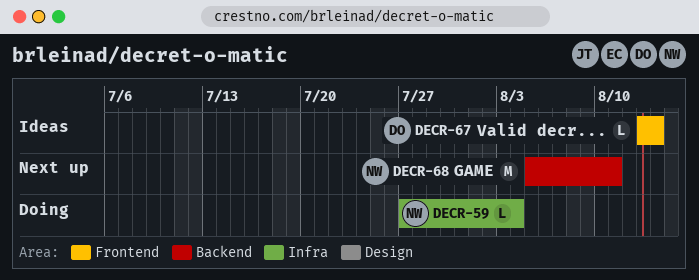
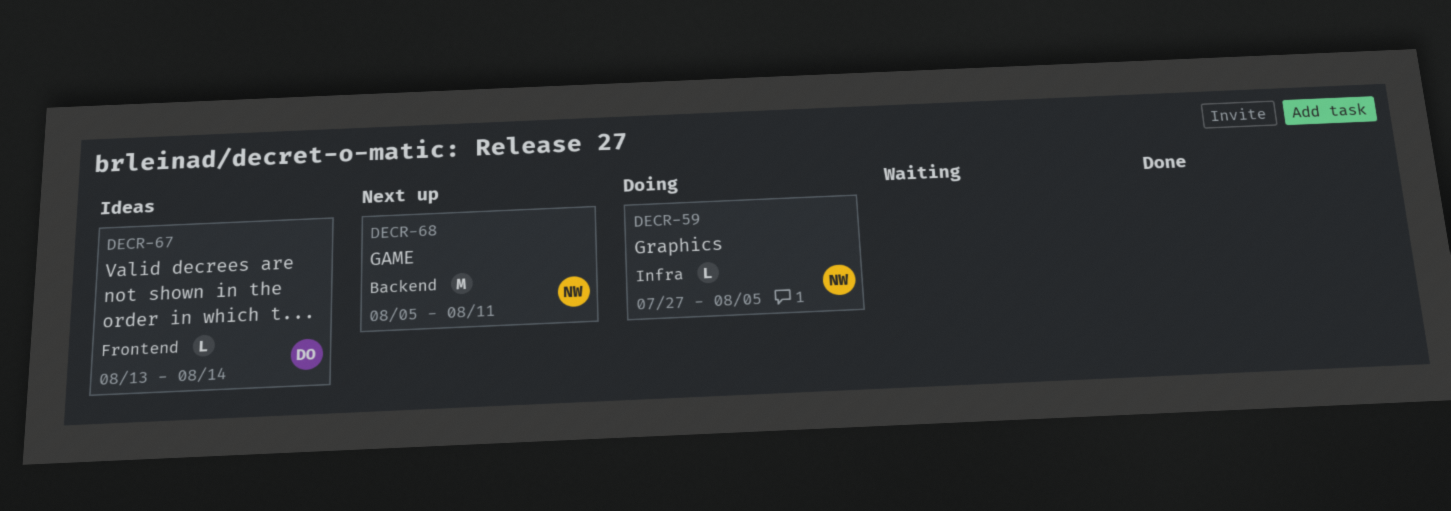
DECR-59, due: Aug 4 -> Aug 5

